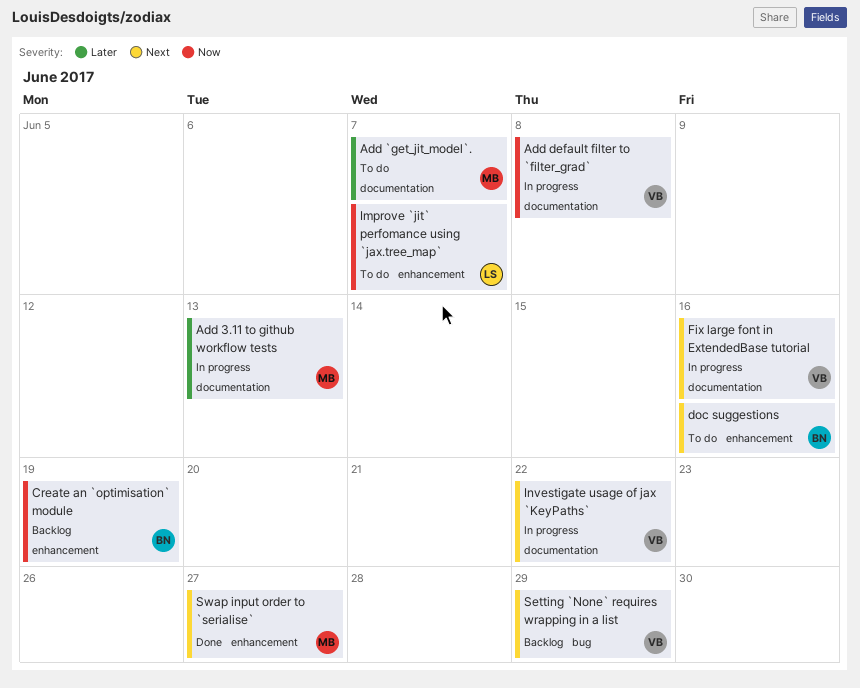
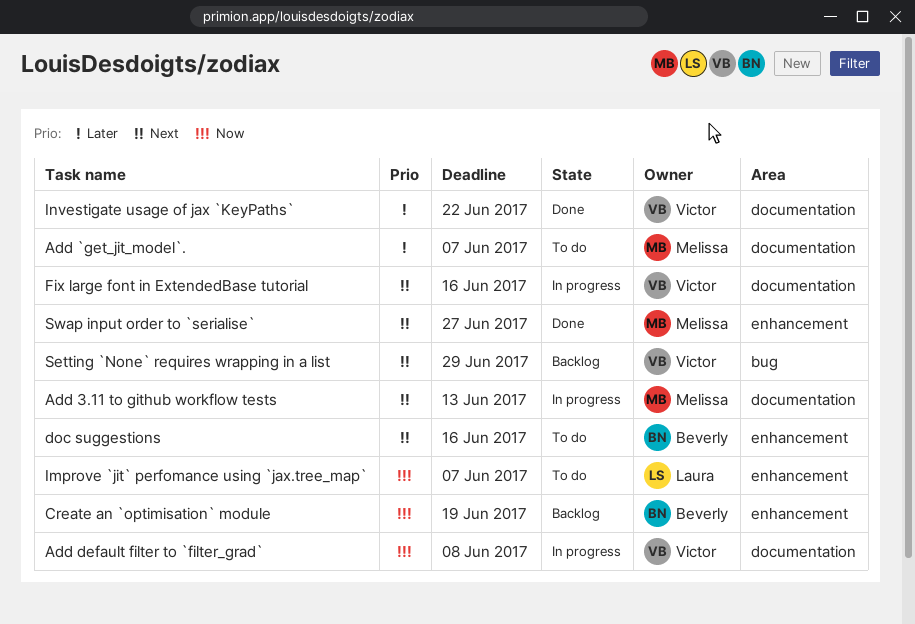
Add 3.11 to github workflow tests, priority: Later -> Next
Investigate usage of jax `KeyPaths`, status: In progress -> Done
Investigate usage of jax `KeyPaths`, priority: Next -> Later

